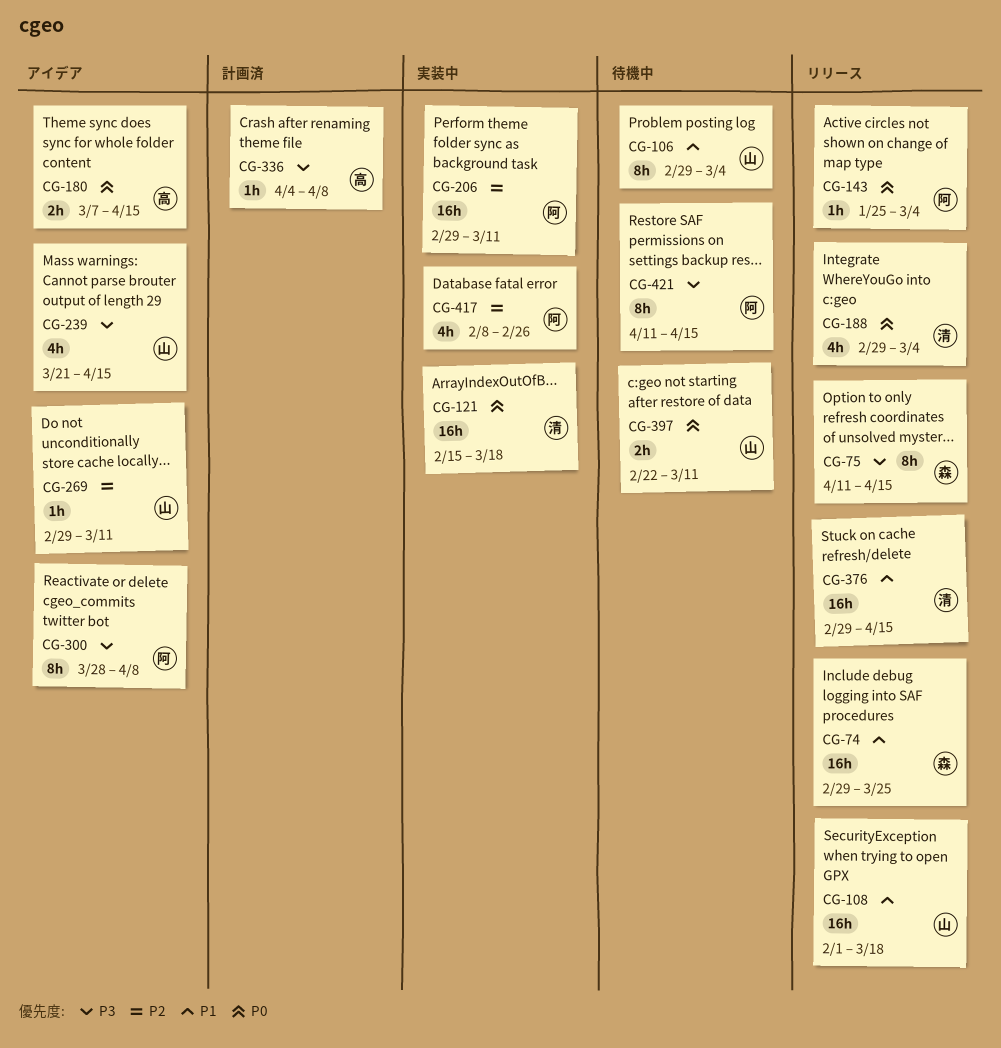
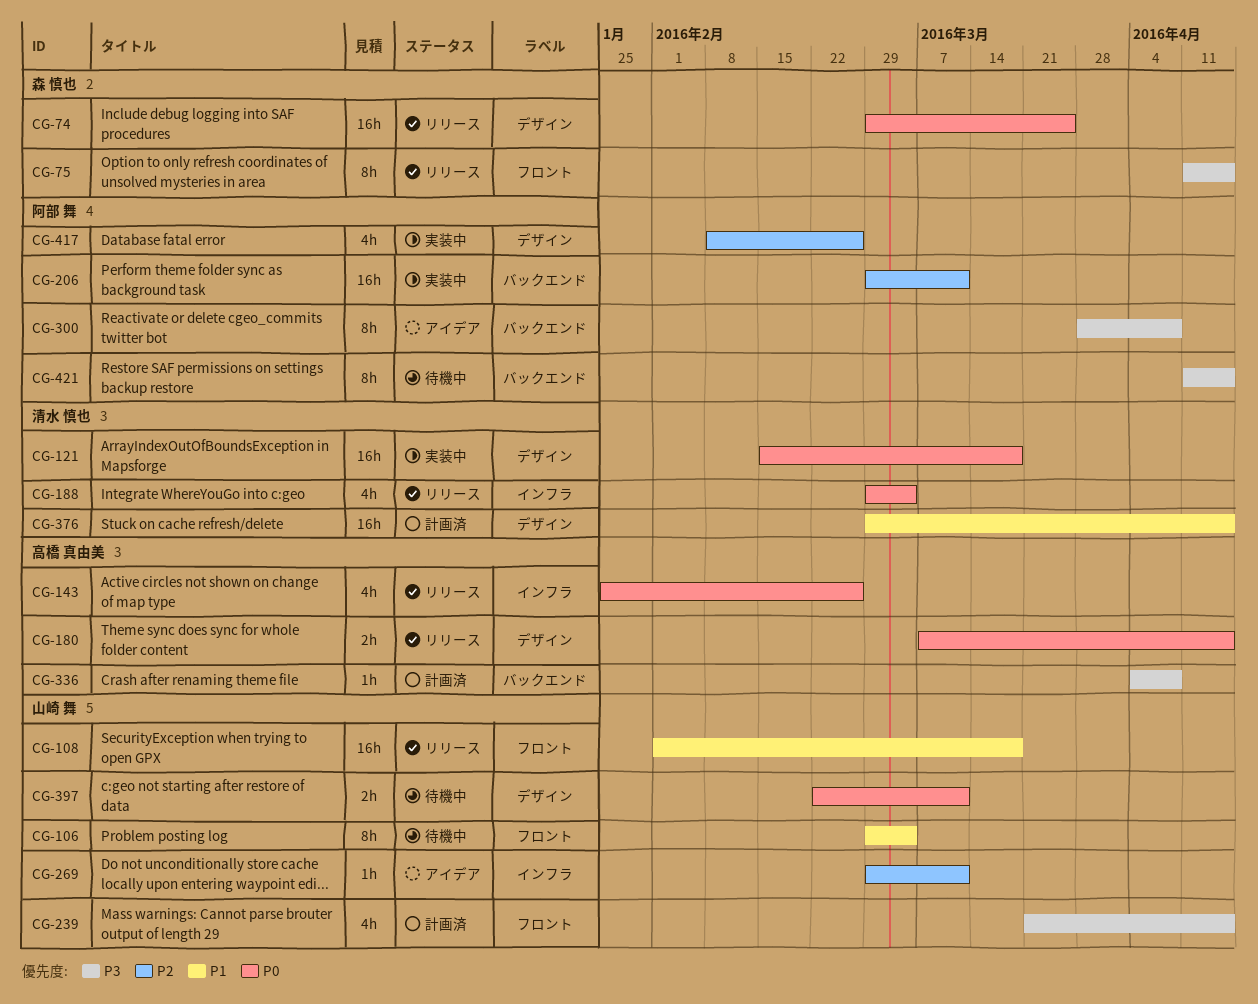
CG-74, priority: P1 -> P0
CG-143, owner: 阿部 舞 -> 高橋 真由美
CG-143, estimate: 1h -> 4h
CG-143, due: Mar 4 -> Feb 26
CG-180, status: アイデア -> リリース
CG-239, status: アイデア -> 計画済
CG-376, status: リリース -> 計画済

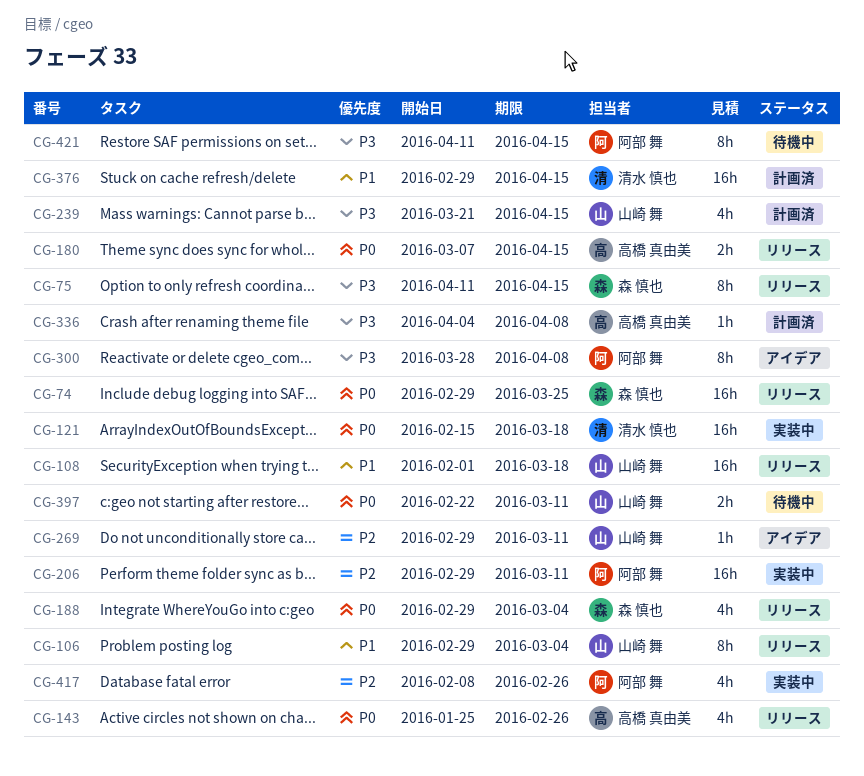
CG-106, status: 待機中 -> リリース
CG-188, owner: 清水 慎也 -> 森 慎也

